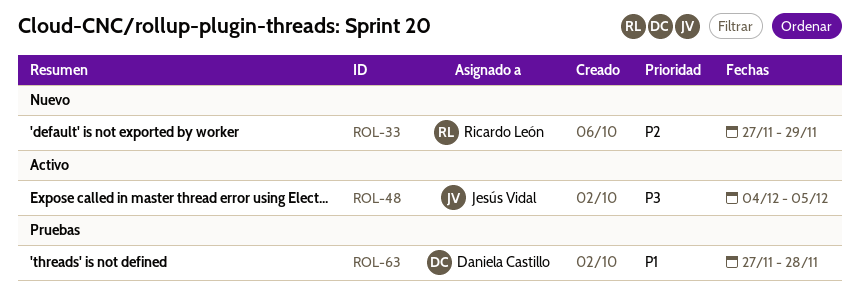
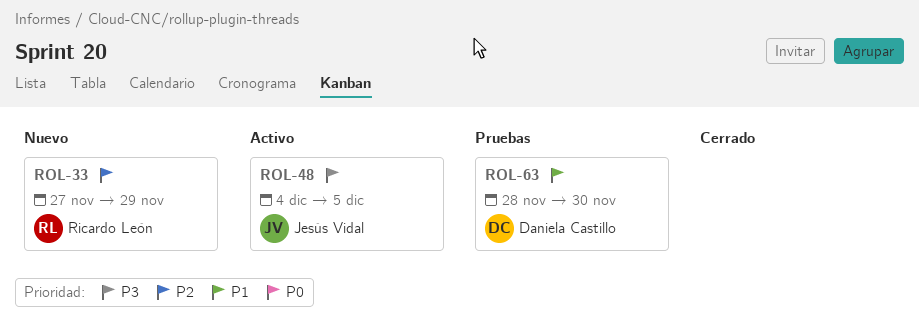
ROL-63, start: Nov 27 -> Nov 28
ROL-63, due: Nov 28 -> Nov 30

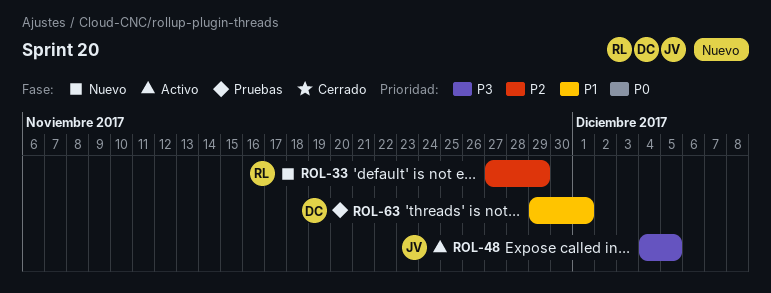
ROL-63, start: Nov 28 -> Nov 29
ROL-63, due: Nov 30 -> Dec 1

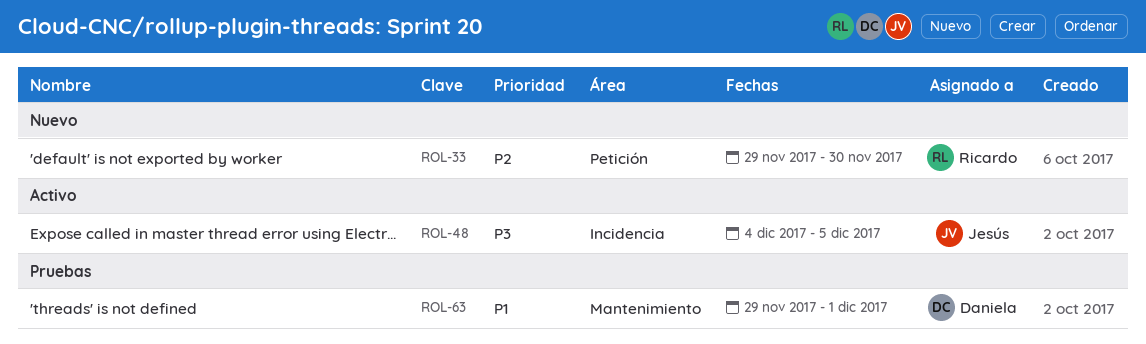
ROL-33, start: Nov 27 -> Nov 29
ROL-33, due: Nov 29 -> Nov 30

